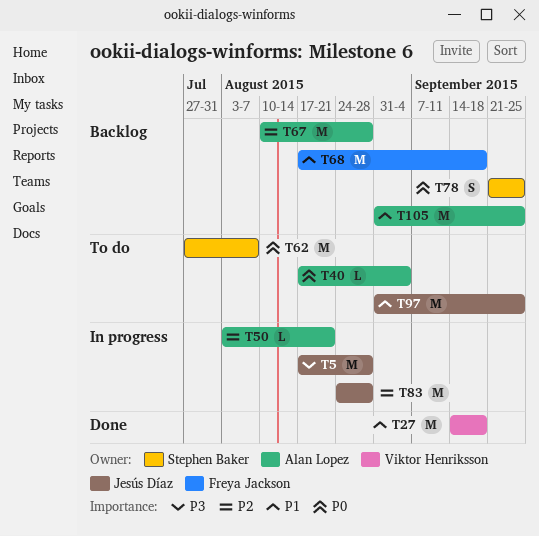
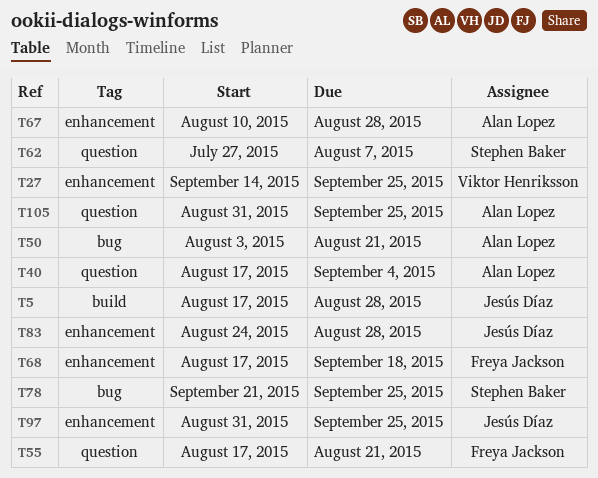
T27, due: Sep 18 -> Sep 25
T55: none -> present

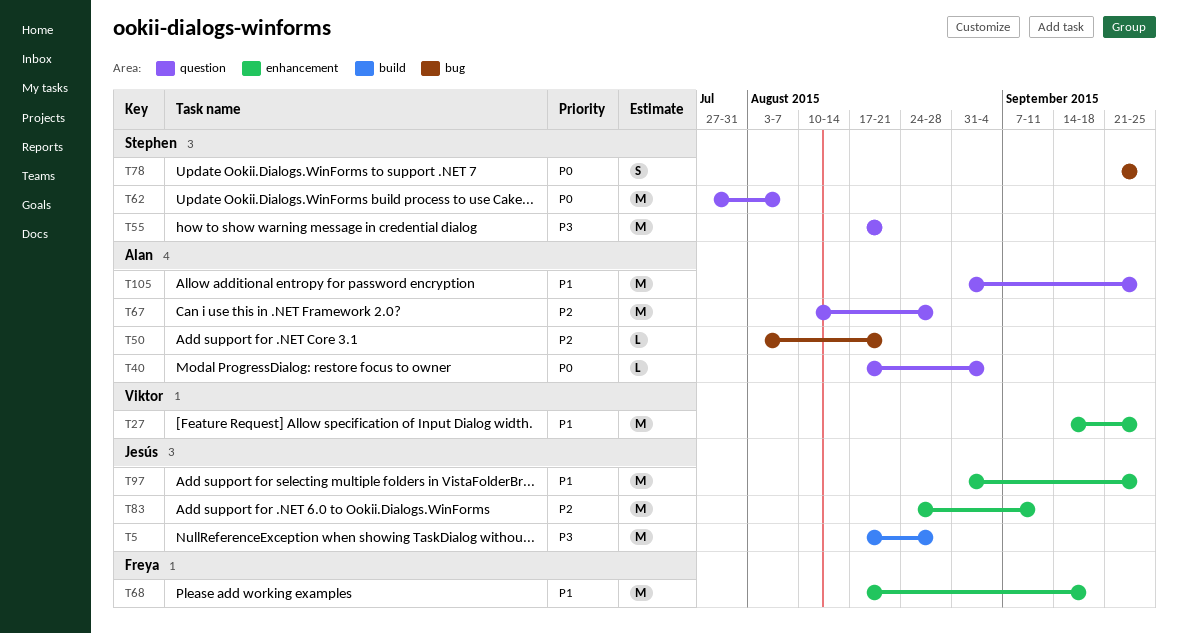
T55, owner: Freya Jackson -> Stephen Baker
T67, label: enhancement -> question
T83, due: Aug 28 -> Sep 11

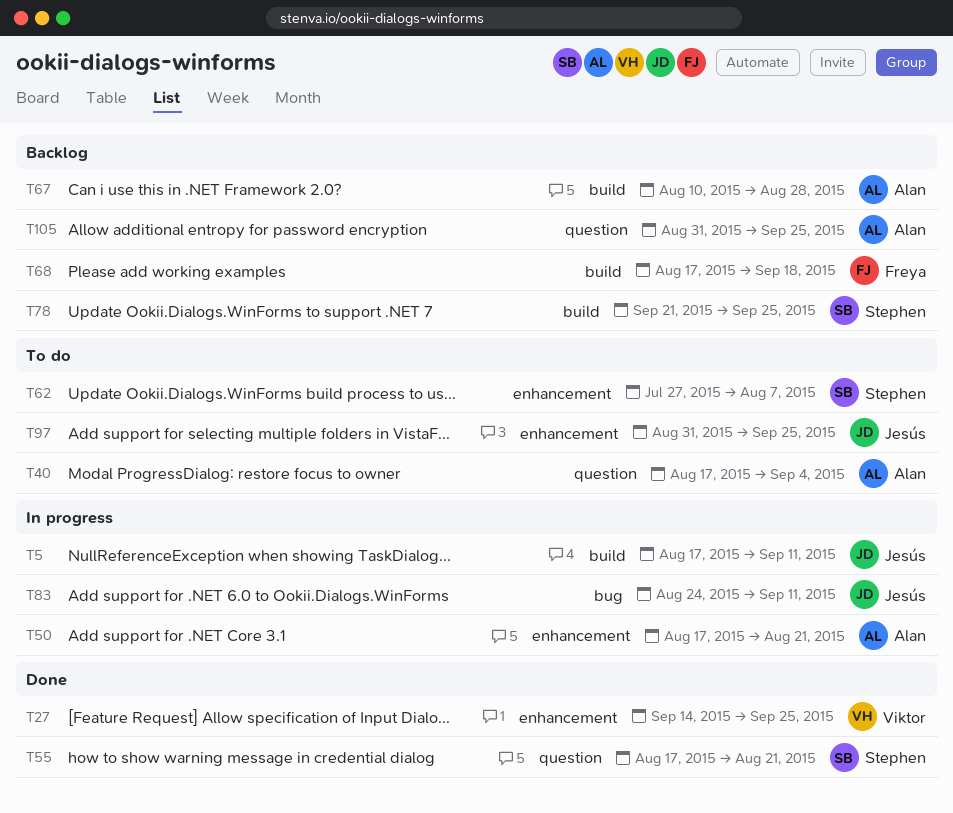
T5, due: Aug 28 -> Sep 11
T50, label: bug -> enhancement
T50, start: Aug 3 -> Aug 17
T62, label: question -> enhancement
T67, label: question -> build
T68, label: enhancement -> build
T78, label: bug -> build
T83, label: enhancement -> bug

